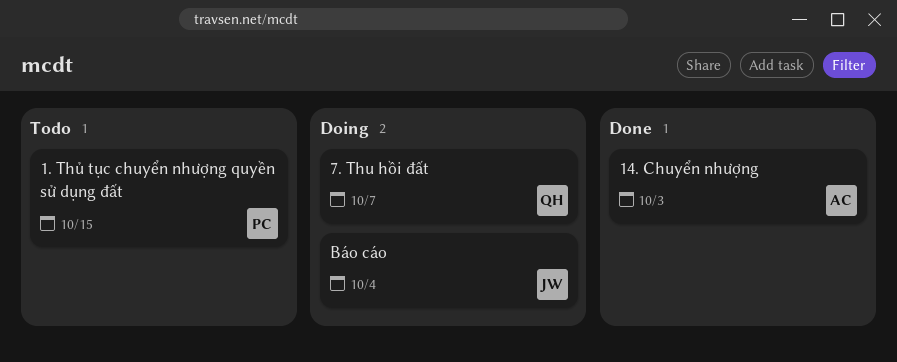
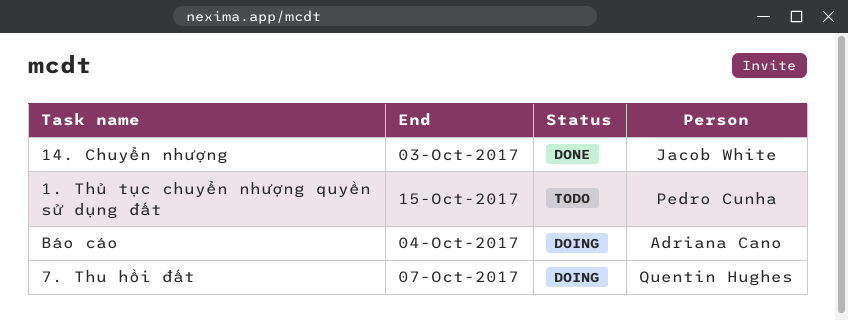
14. Chuyển nhượng, owner: Adriana Cano -> Jacob White
Báo cáo, owner: Jacob White -> Adriana Cano

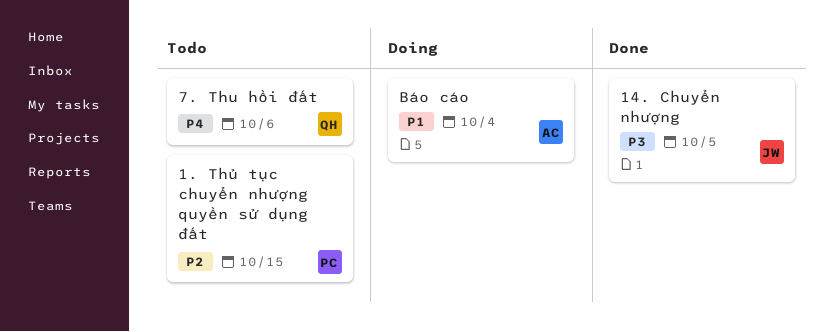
14. Chuyển nhượng, due: Oct 3 -> Oct 5
7. Thu hồi đất, status: Doing -> Todo
7. Thu hồi đất, due: Oct 7 -> Oct 6

